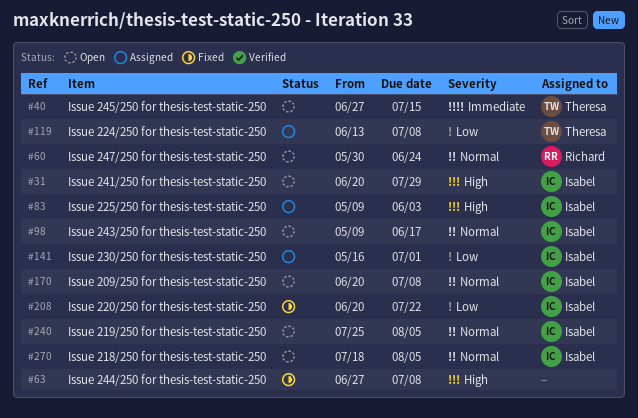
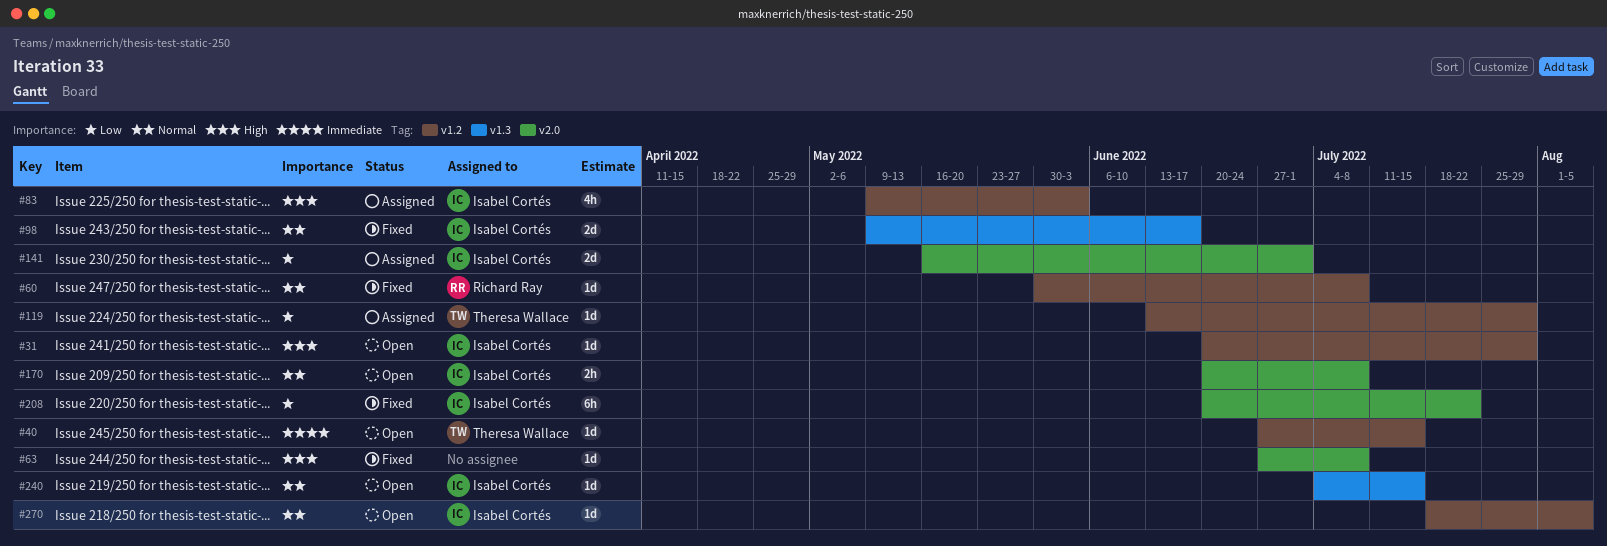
#60, status: Open -> Fixed
#60, due: Jun 24 -> Jul 8
#98, status: Open -> Fixed
#119, due: Jul 8 -> Jul 29
#240, start: Jul 25 -> Jul 4
#240, due: Aug 5 -> Jul 15

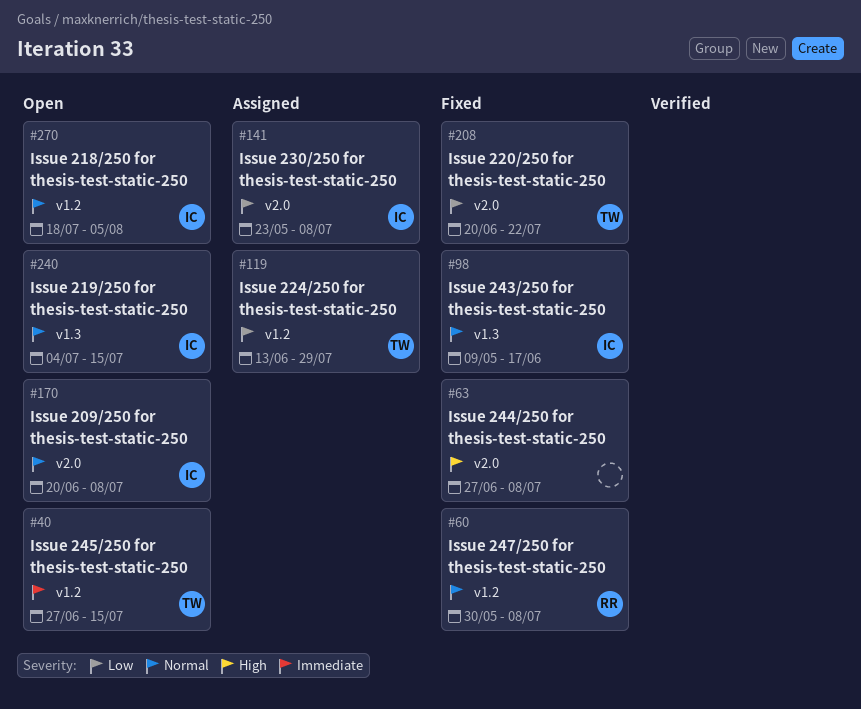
#31: present -> none
#83: present -> none
#141, start: May 16 -> May 23
#141, due: Jul 1 -> Jul 8
#208, owner: Isabel Cortés -> Theresa Wallace

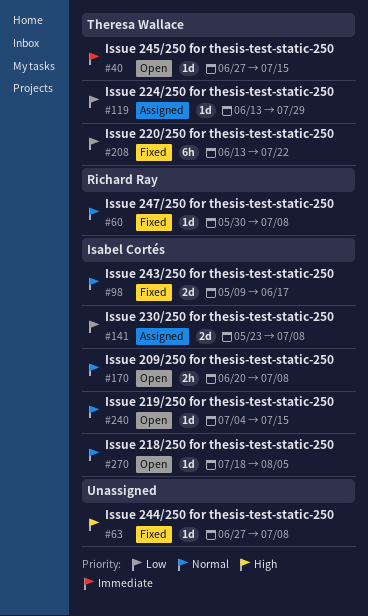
#208, start: Jun 20 -> Jun 13

